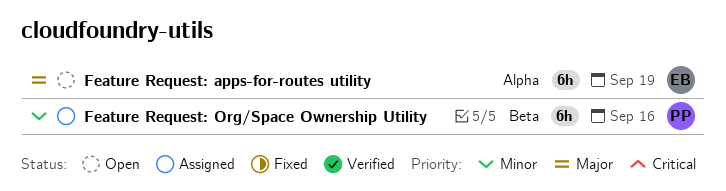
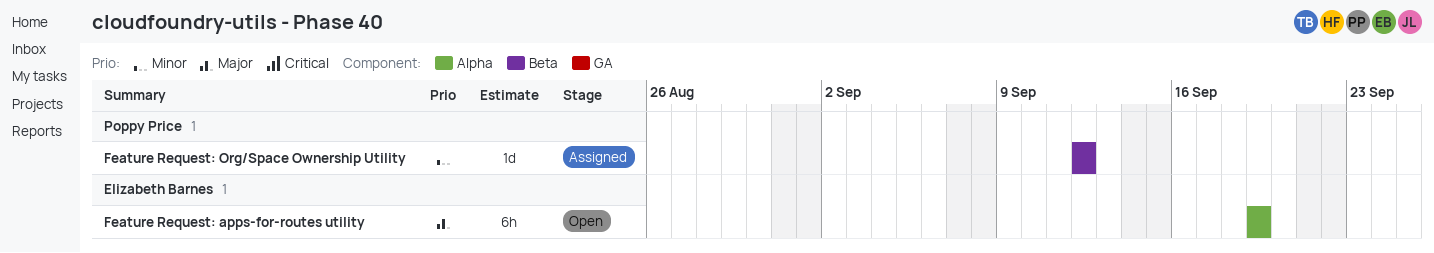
Feature Request: Org/Space Ownership Utility, estimate: 6h -> 1d
Feature Request: Org/Space Ownership Utility, due: Sep 16 -> Sep 12

